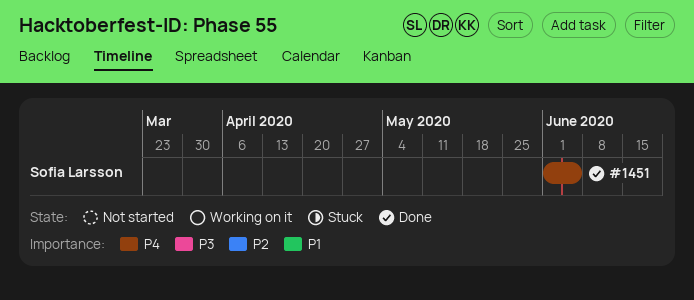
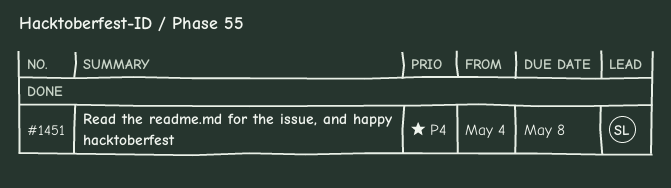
#1451, start: Jun 1 -> May 4
#1451, due: Jun 5 -> May 8

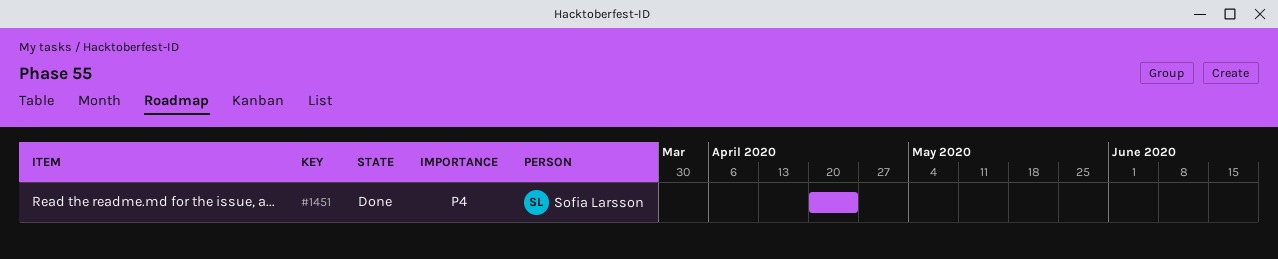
#1451, start: May 4 -> Apr 20
#1451, due: May 8 -> Apr 24

